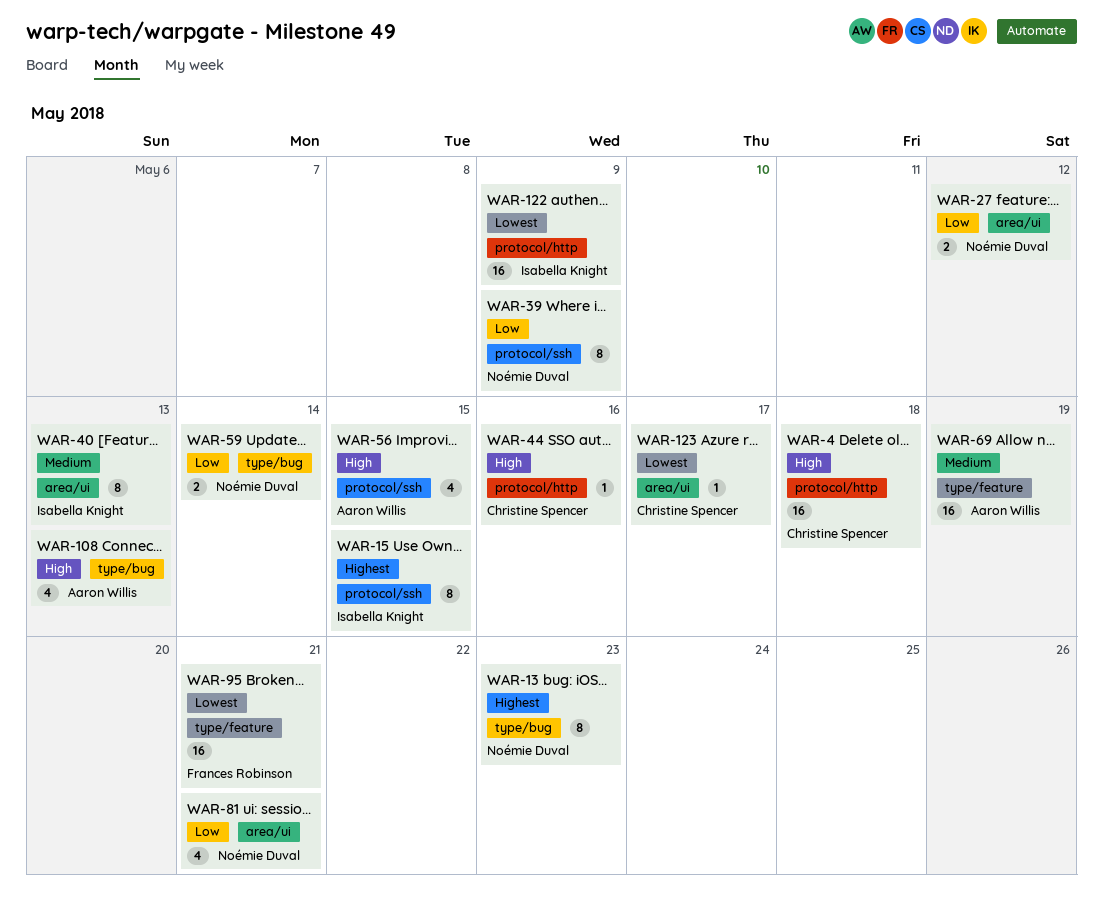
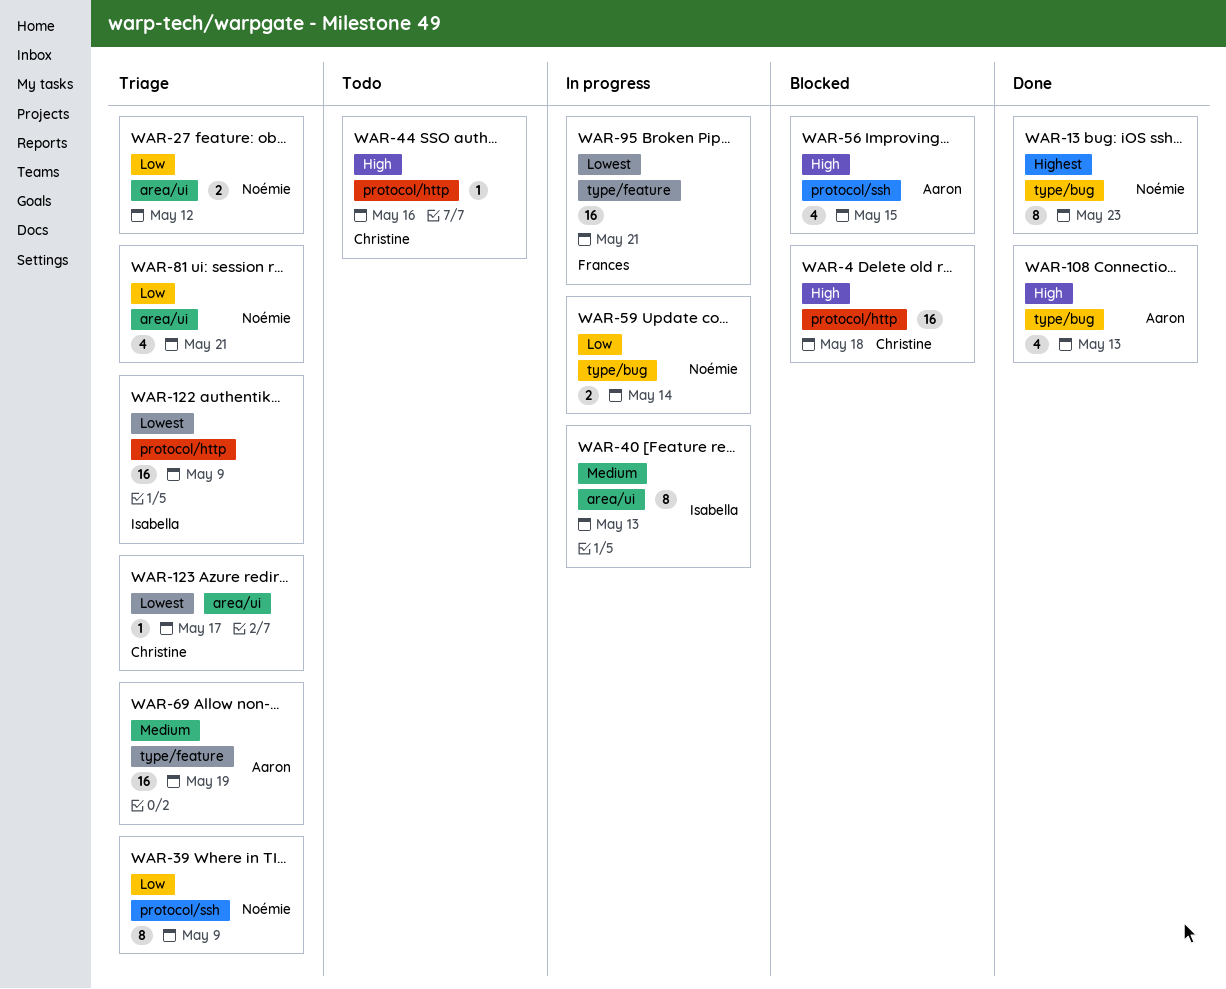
WAR-15: present -> none

